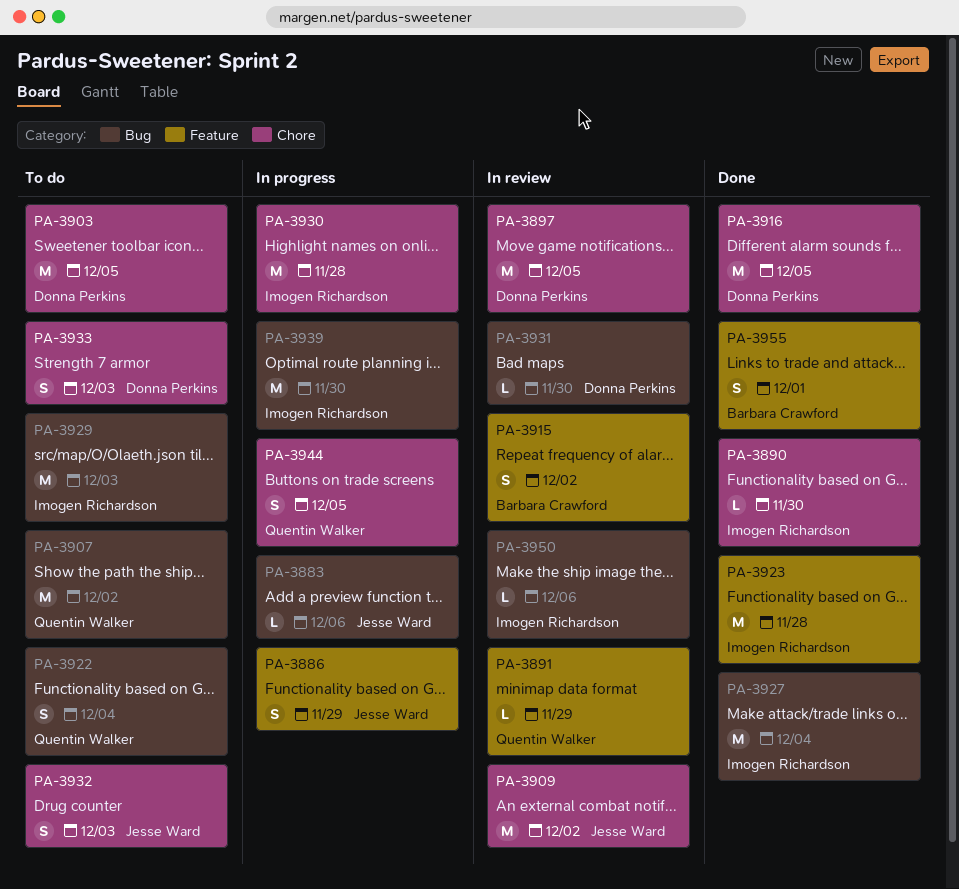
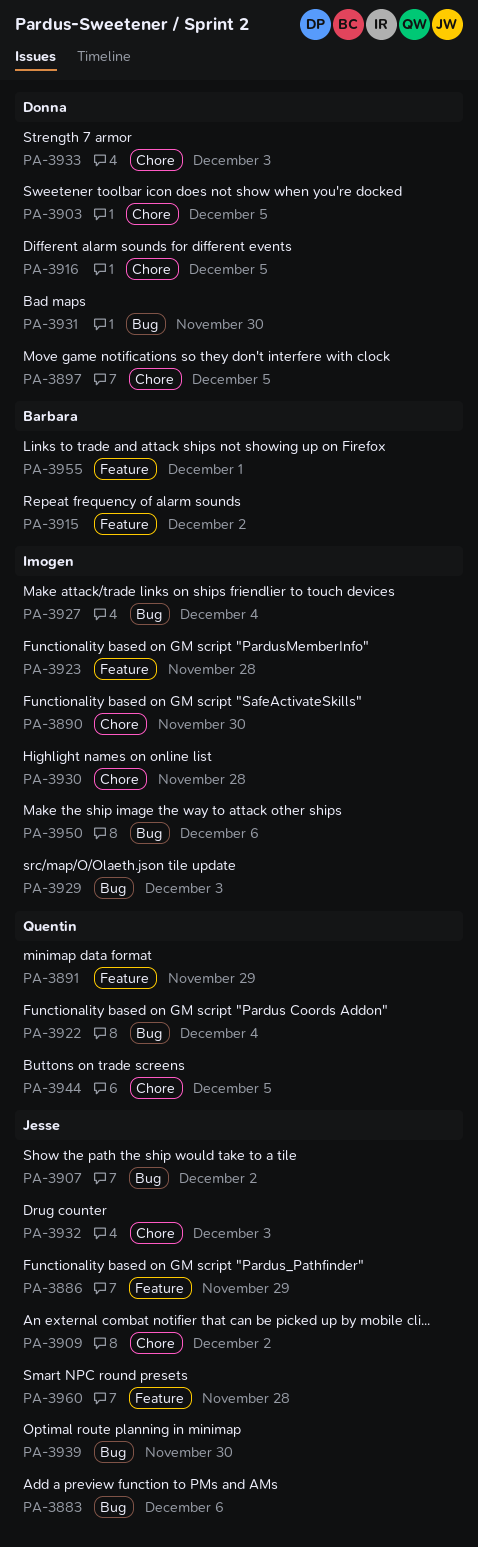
PA-3907, owner: Quentin Walker -> Jesse Ward
PA-3939, owner: Imogen Richardson -> Jesse Ward
PA-3960: none -> present

